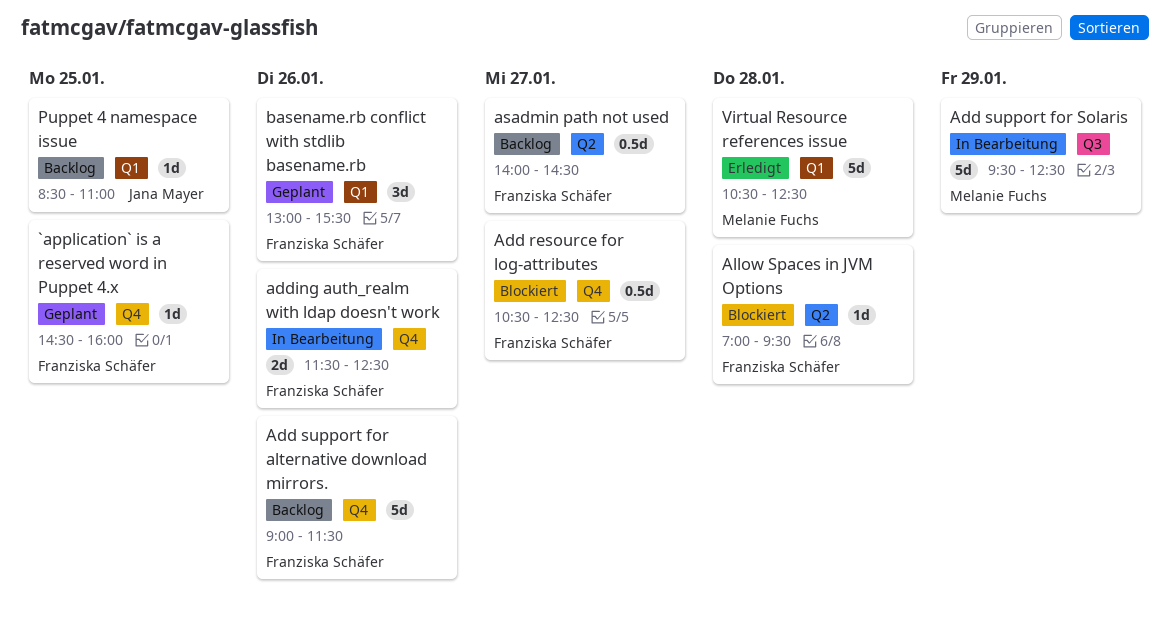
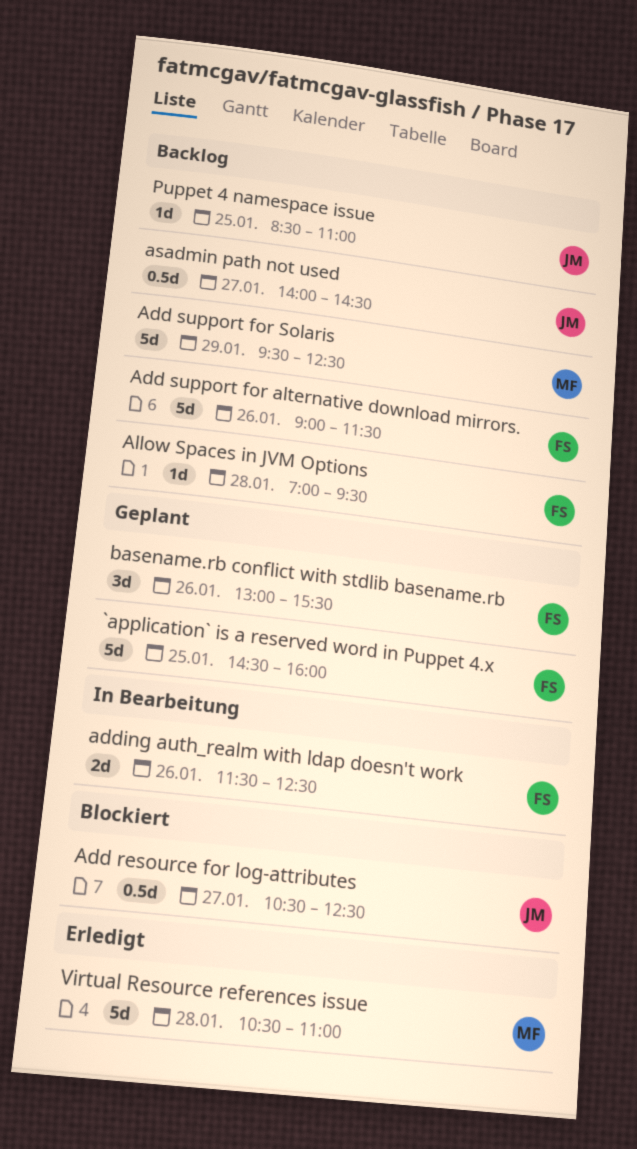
`application` is a reserved word in Puppet 4.x, estimate: 1d -> 5d
Add resource for log-attributes, owner: Franziska Schäfer -> Jana Mayer
Add support for Solaris, status: In Bearbeitung -> Backlog
Allow Spaces in JVM Options, status: Blockiert -> Backlog
asadmin path not used, owner: Franziska Schäfer -> Jana Mayer
Virtual Resource references issue, ends: 12:30 -> 11:00

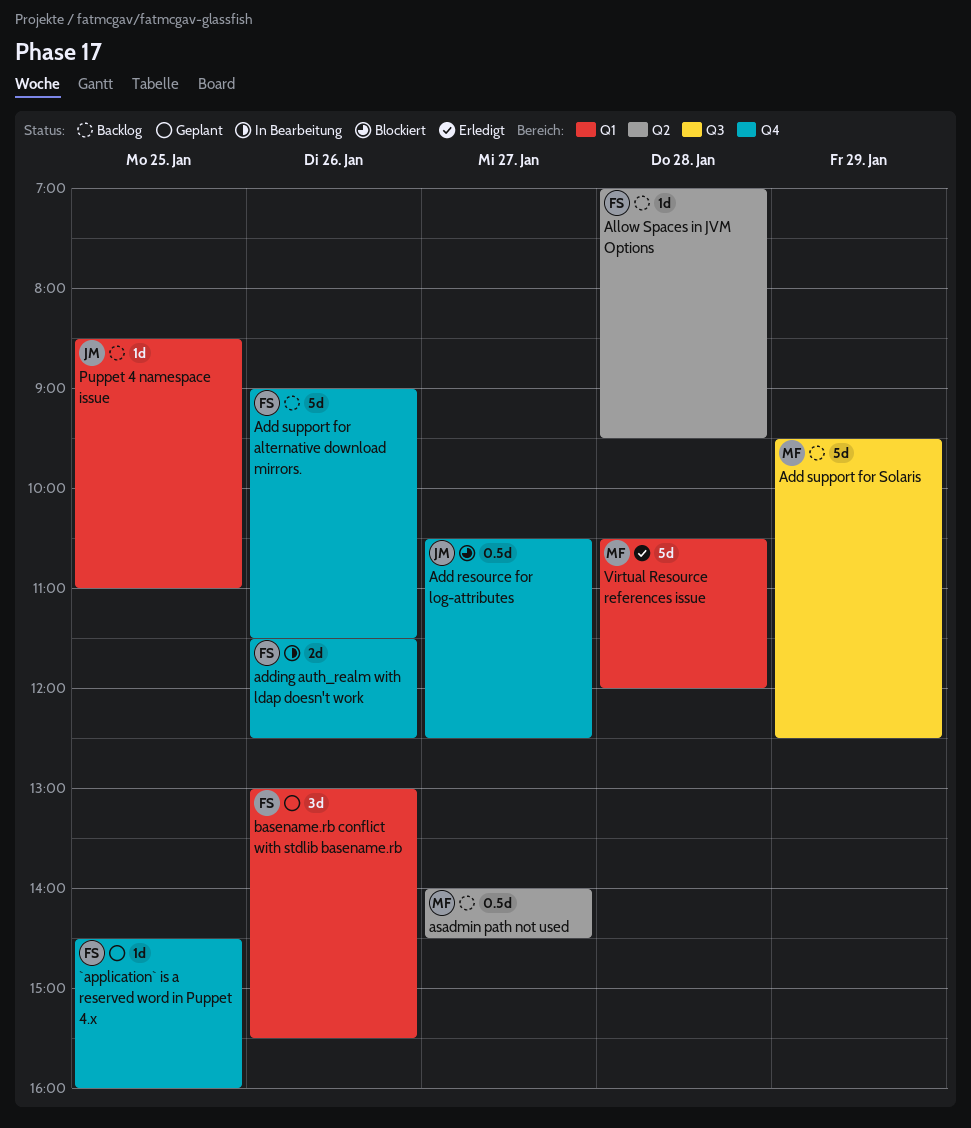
`application` is a reserved word in Puppet 4.x, estimate: 5d -> 1d
asadmin path not used, owner: JM -> MF
Virtual Resource references issue, ends: 11:00 -> 12:00

